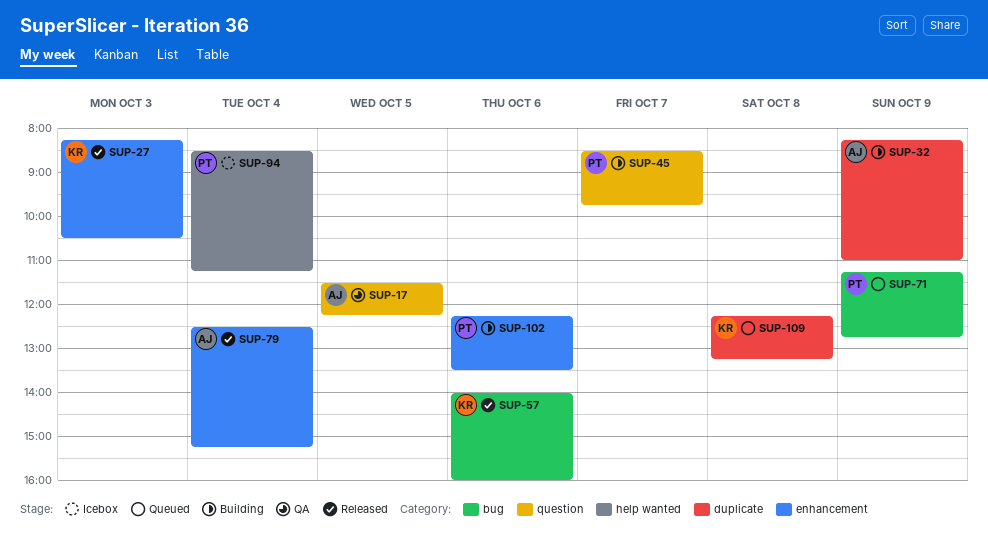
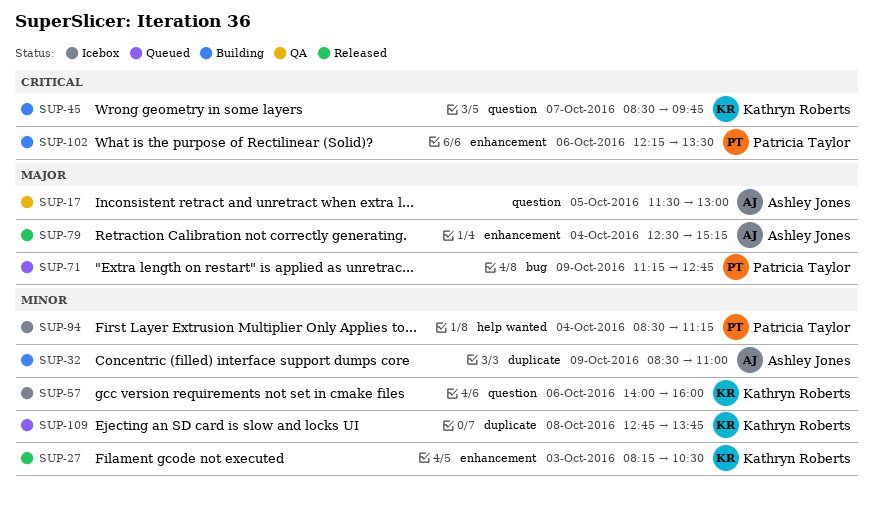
SUP-17, ends: 12:15 -> 13:00
SUP-32, begins: 08:15 -> 08:30
SUP-45, owner: Patricia Taylor -> Kathryn Roberts
SUP-57, status: Released -> Icebox
SUP-57, label: bug -> question
SUP-109, begins: 12:15 -> 12:45
SUP-109, ends: 13:15 -> 13:45

